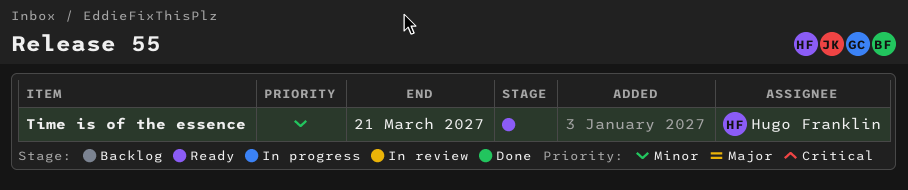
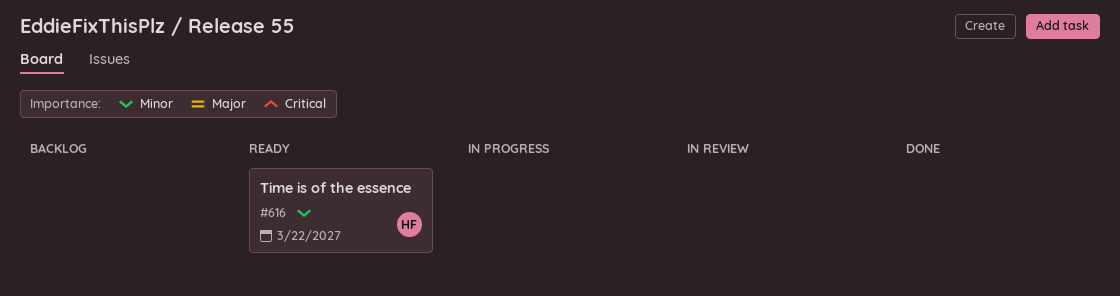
Time is of the essence, due: Mar 21 -> Mar 22

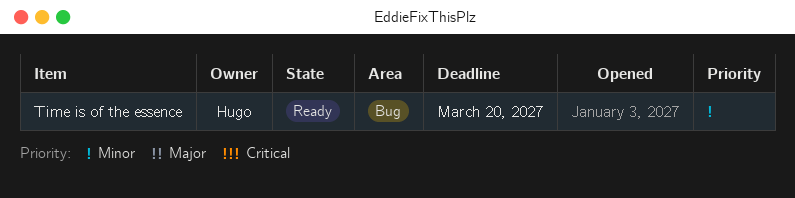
Time is of the essence, due: Mar 22 -> Mar 20

